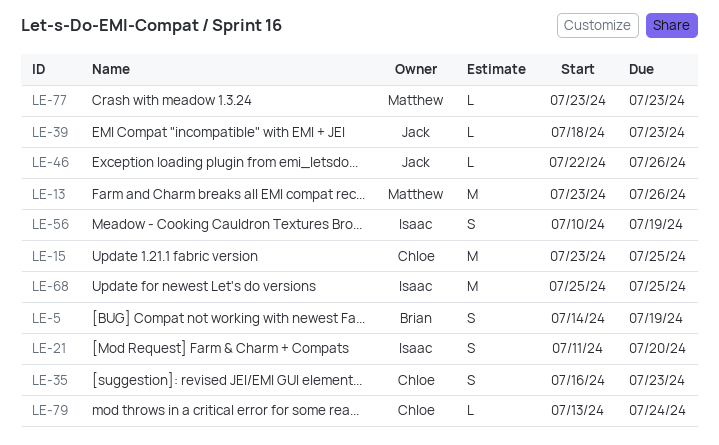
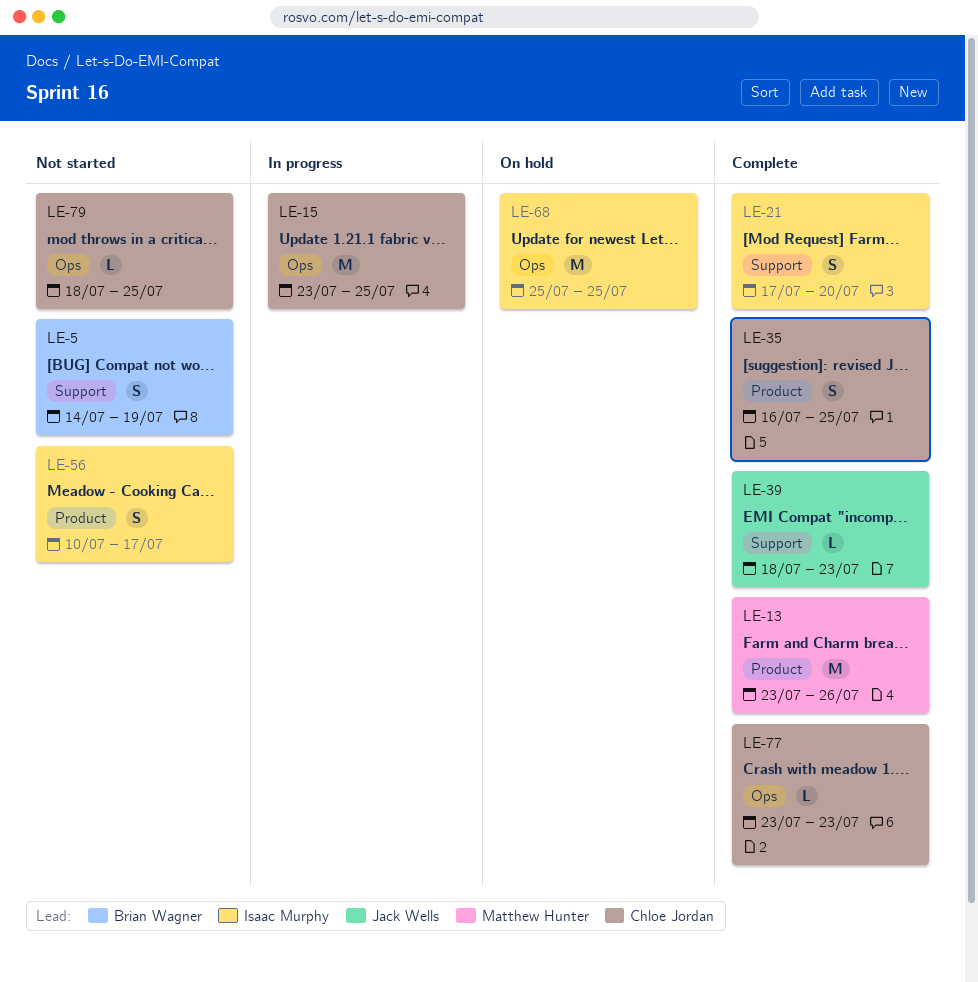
LE-21, start: Jul 11 -> Jul 17
LE-35, due: Jul 23 -> Jul 25
LE-46: present -> none
LE-56, due: Jul 19 -> Jul 17
LE-77, owner: Matthew Hunter -> Chloe Jordan
LE-79, start: Jul 13 -> Jul 18
LE-79, due: Jul 24 -> Jul 25

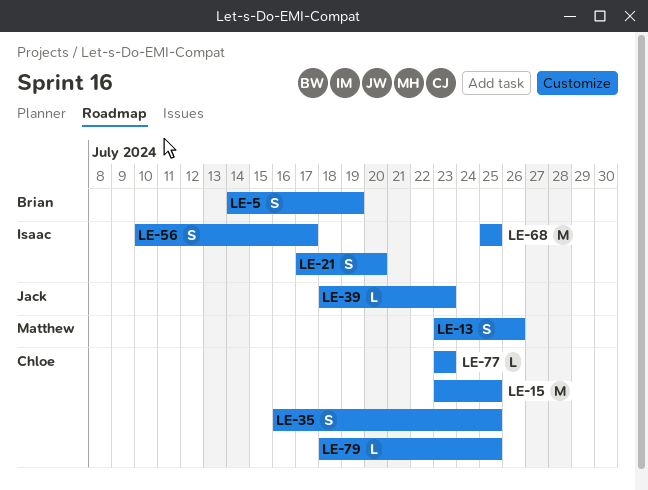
LE-13, estimate: M -> S

